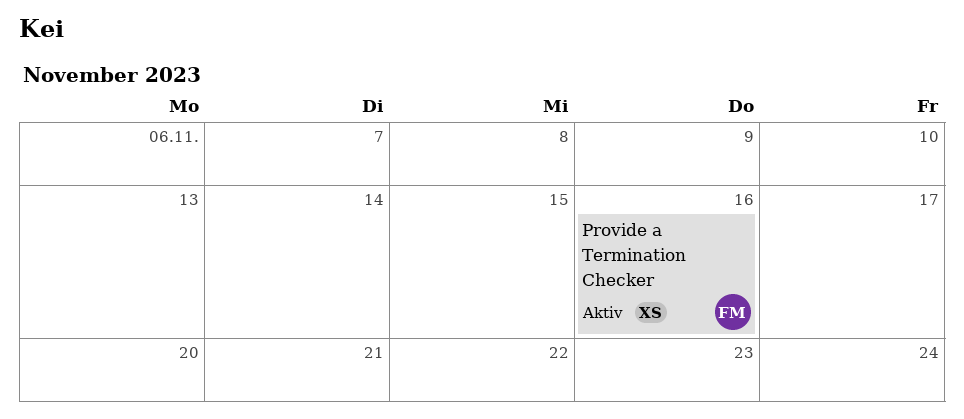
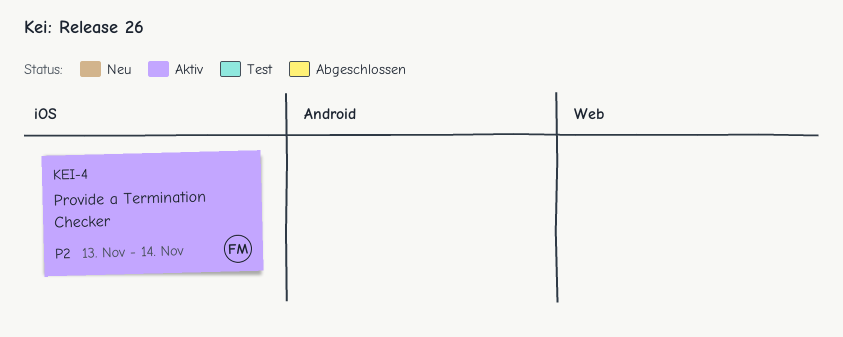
Provide a Termination Checker, due: Nov 16 -> Nov 14

